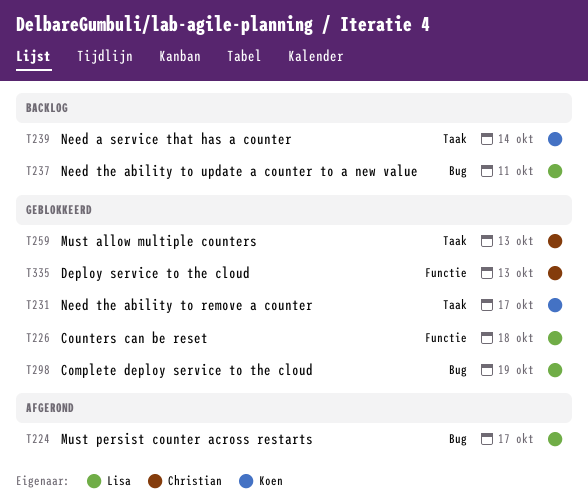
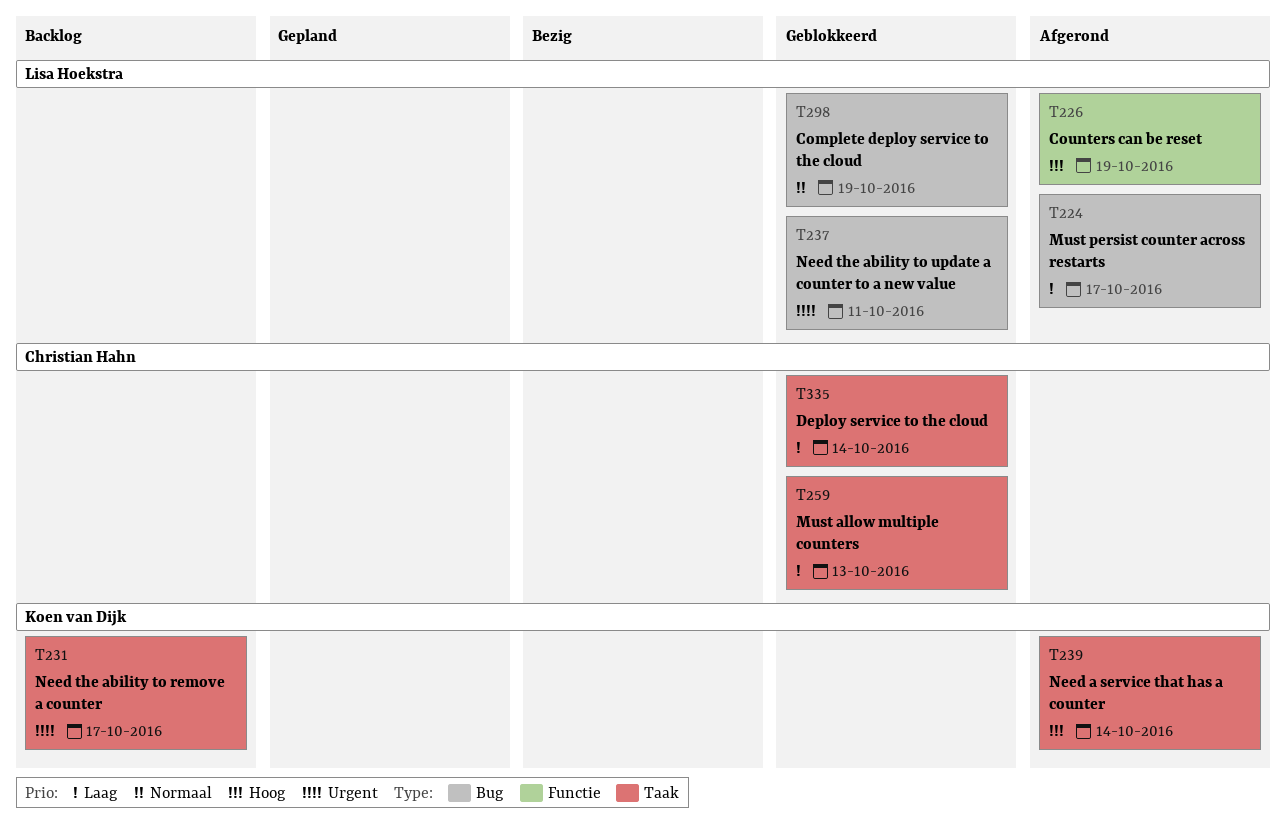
T226, status: Geblokkeerd -> Afgerond
T226, due: Oct 18 -> Oct 19
T231, status: Geblokkeerd -> Backlog
T237, status: Backlog -> Geblokkeerd
T239, status: Backlog -> Afgerond
T335, label: Functie -> Taak
T335, due: Oct 13 -> Oct 14

